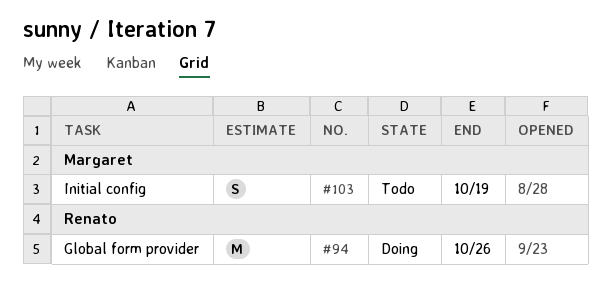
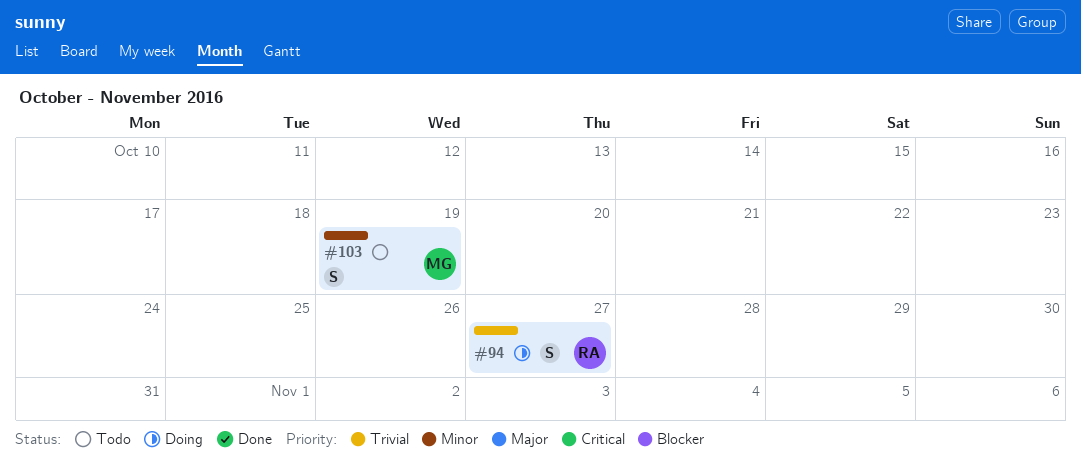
#94, estimate: M -> S
#94, due: Oct 26 -> Oct 27

